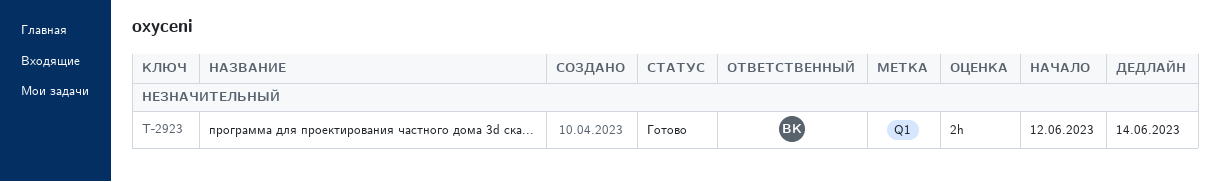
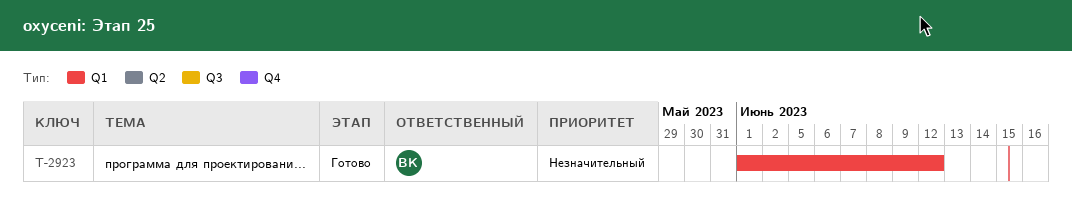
T-2923, start: Jun 12 -> Jun 1
T-2923, due: Jun 14 -> Jun 12

